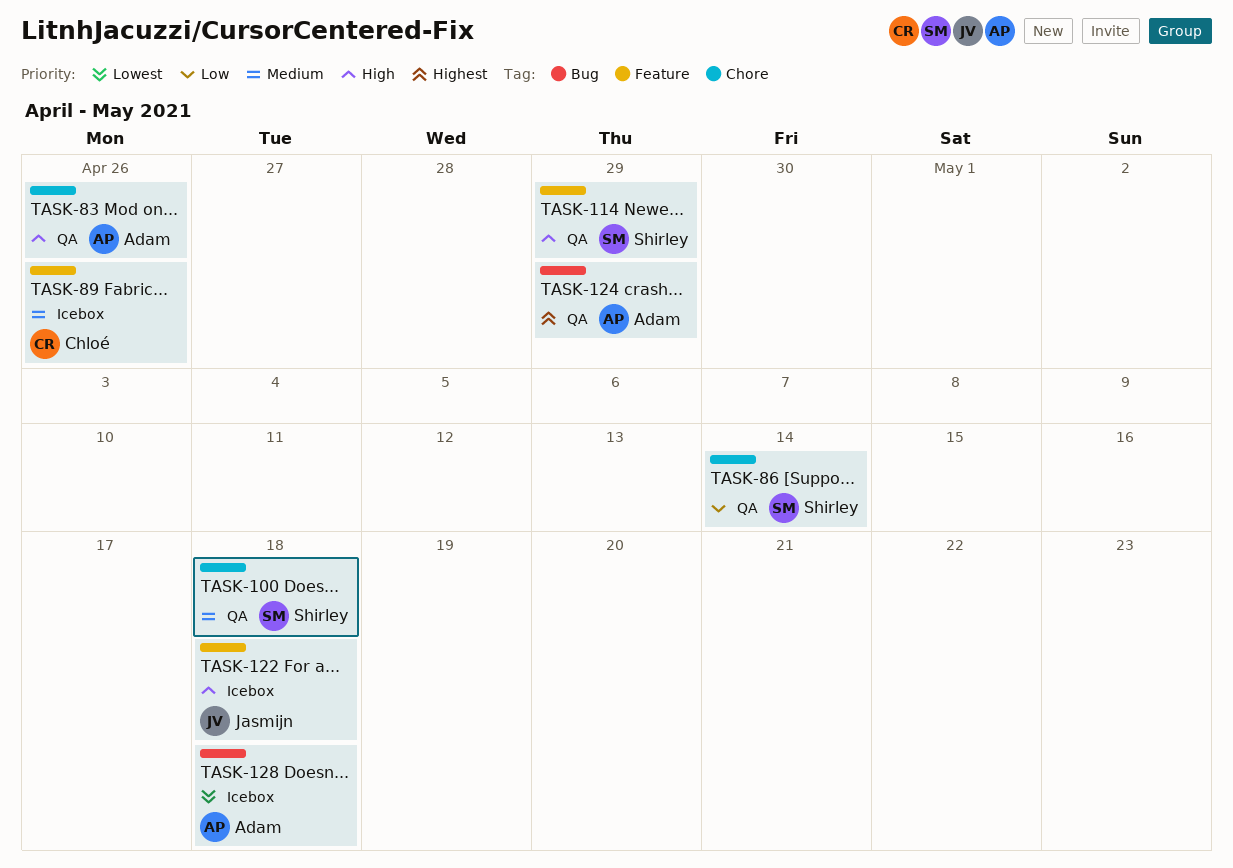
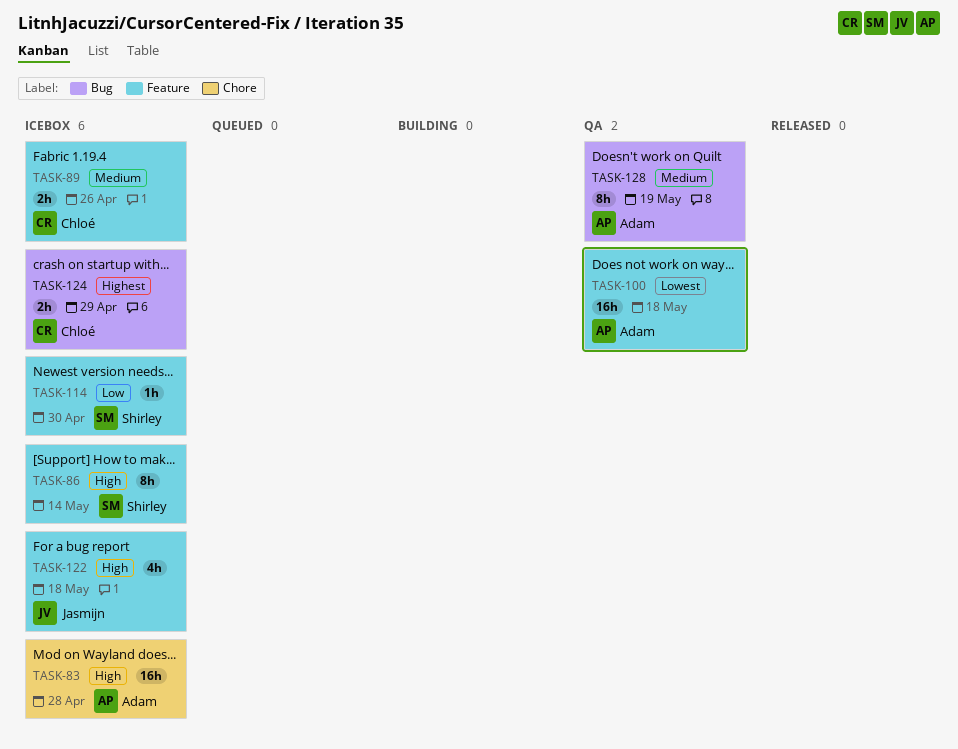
TASK-83, status: QA -> Icebox
TASK-83, due: Apr 26 -> Apr 28
TASK-86, status: QA -> Icebox
TASK-86, priority: Low -> High
TASK-86, label: Chore -> Feature
TASK-100, owner: Shirley -> Adam
TASK-100, priority: Medium -> Lowest
TASK-100, label: Chore -> Feature
TASK-114, status: QA -> Icebox
TASK-114, priority: High -> Low
TASK-114, due: Apr 29 -> Apr 30
TASK-124, status: QA -> Icebox
TASK-124, owner: Adam -> Chloé
TASK-128, status: Icebox -> QA
TASK-128, priority: Lowest -> Medium
TASK-128, due: May 18 -> May 19

